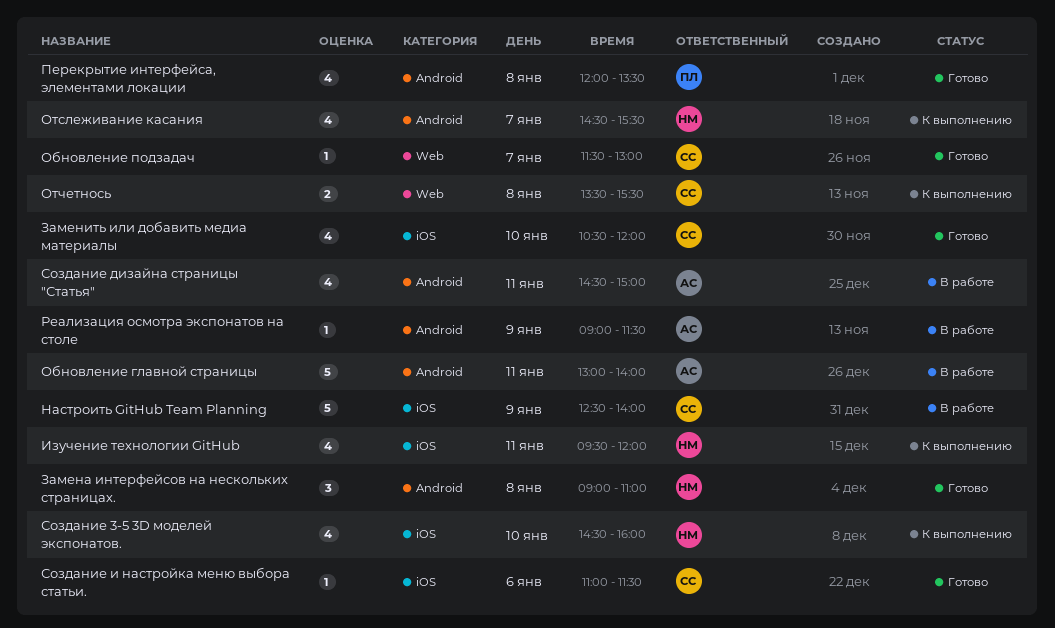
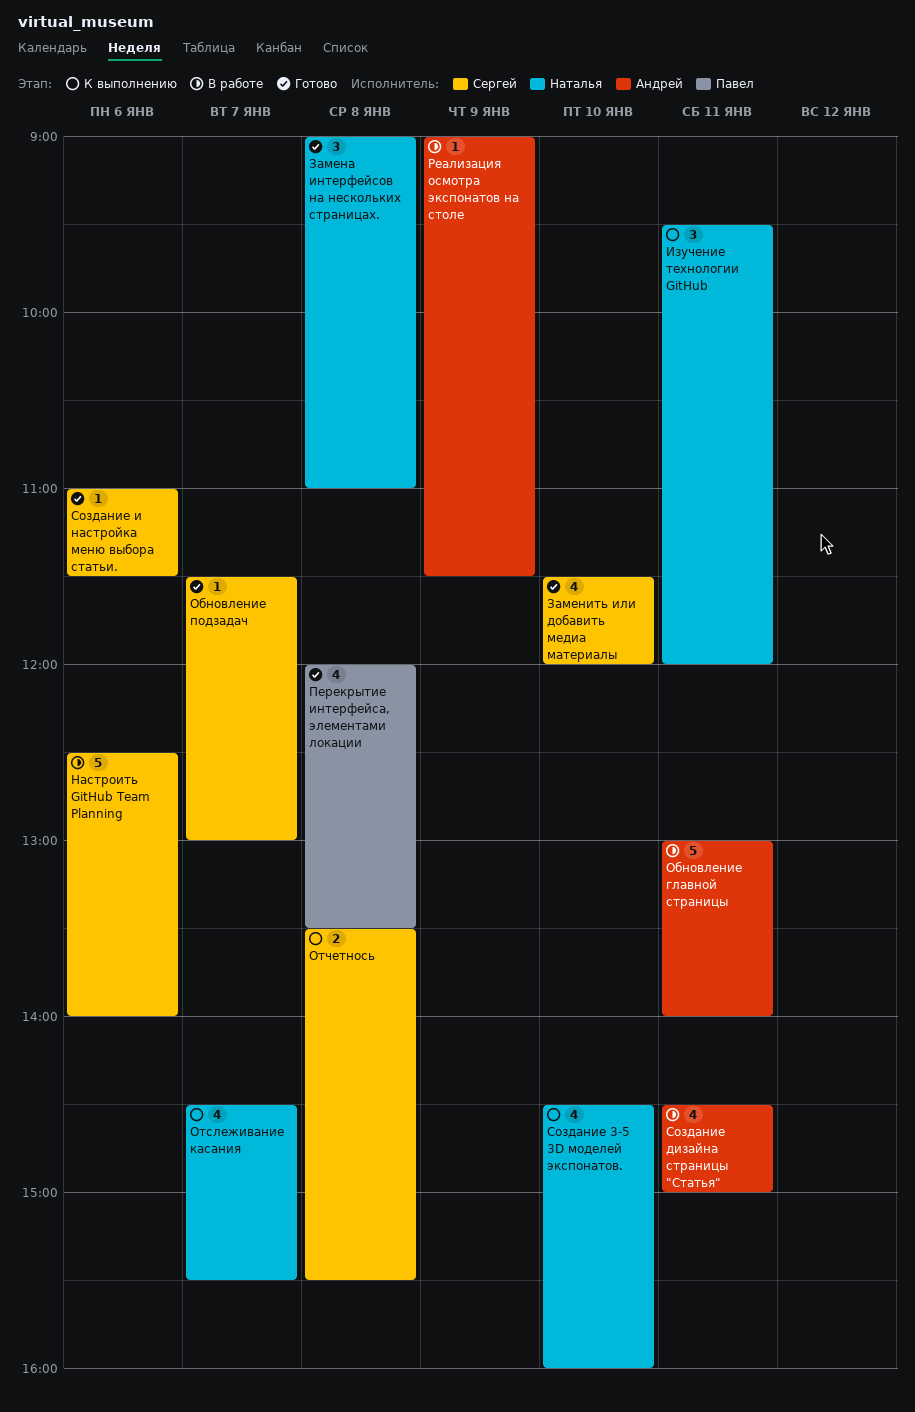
Заменить или добавить медиа материалы, begins: 10:30 -> 11:30
Изучение технологии GitHub, estimate: 4 -> 3
Настроить GitHub Team Planning, day: Jan 9 -> Jan 6

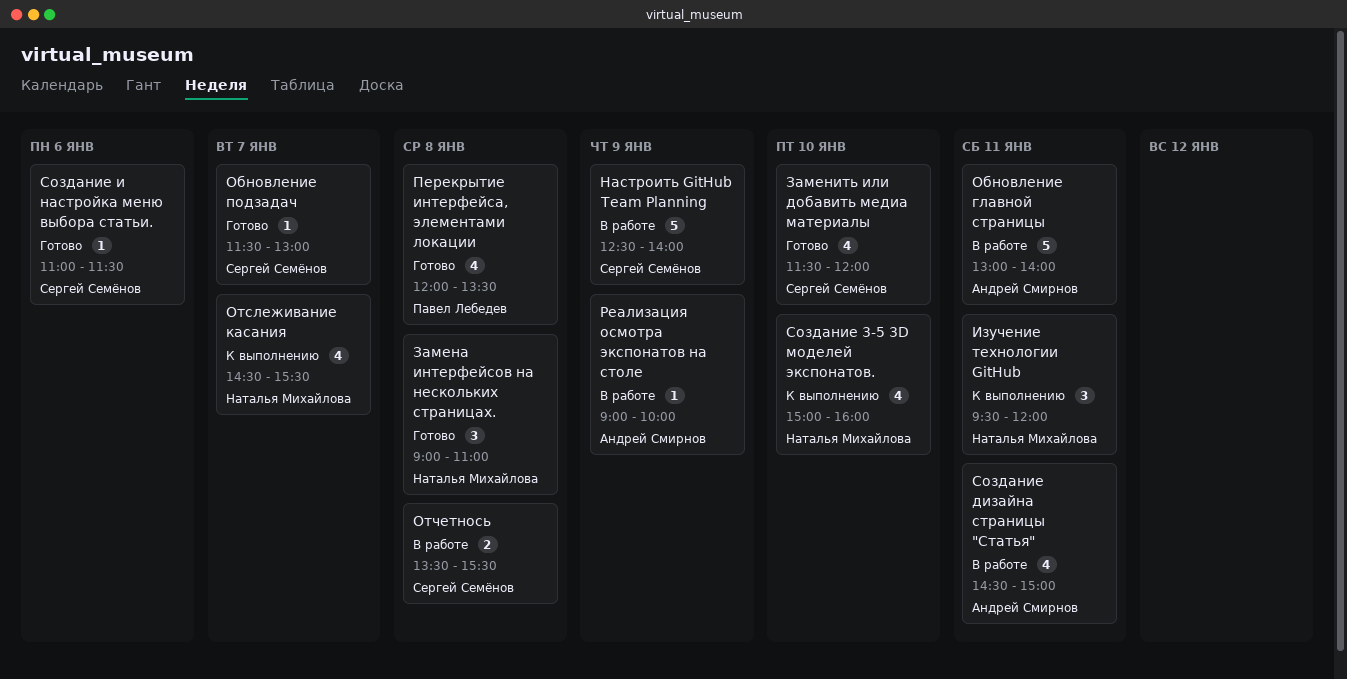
Настроить GitHub Team Planning, day: Jan 6 -> Jan 9
Отчетнось, status: К выполнению -> В работе
Реализация осмотра экспонатов на столе, ends: 11:30 -> 10:00
Создание 3-5 3D моделей экспонатов., begins: 14:30 -> 15:00

